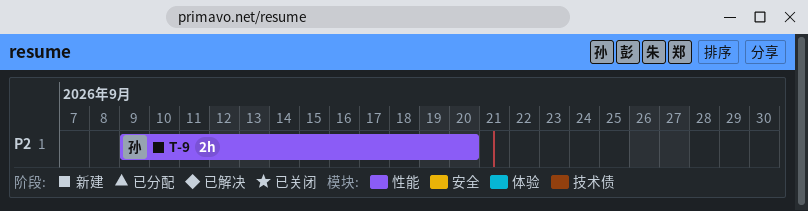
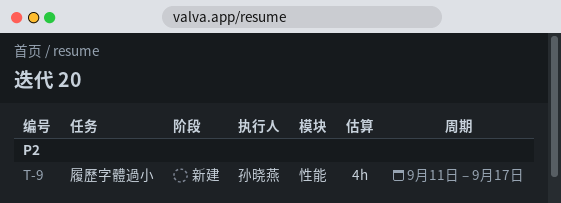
T-9, estimate: 2h -> 4h
T-9, start: Sep 9 -> Sep 11
T-9, due: Sep 20 -> Sep 17

